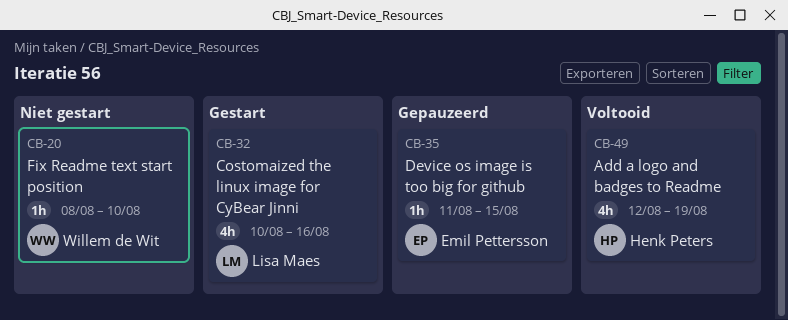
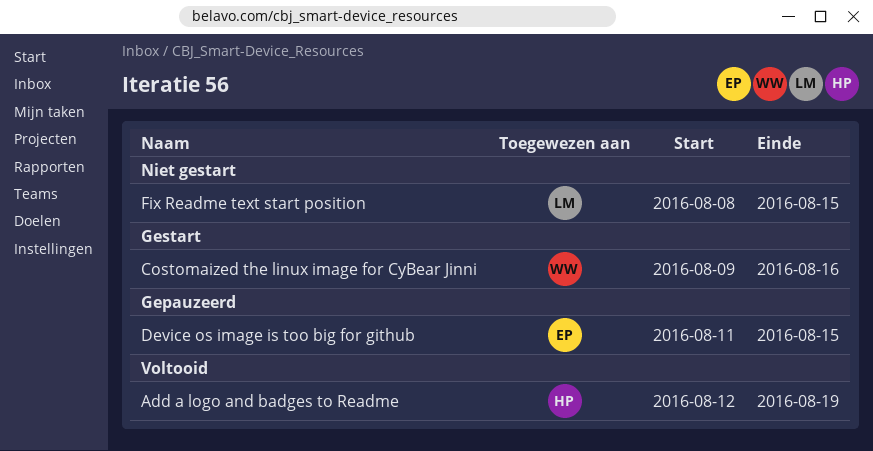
Costomaized the linux image for CyBear Jinni, owner: Lisa Maes -> Willem de Wit
Costomaized the linux image for CyBear Jinni, start: Aug 10 -> Aug 9
Fix Readme text start position, owner: Willem de Wit -> Lisa Maes
Fix Readme text start position, due: Aug 10 -> Aug 15

